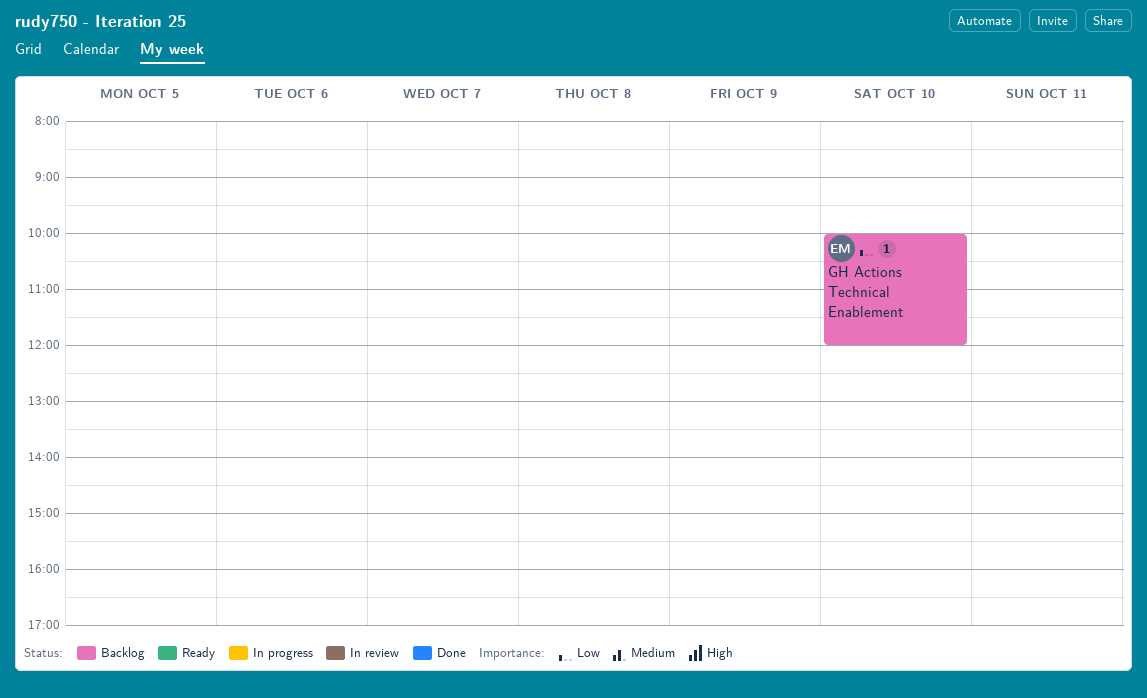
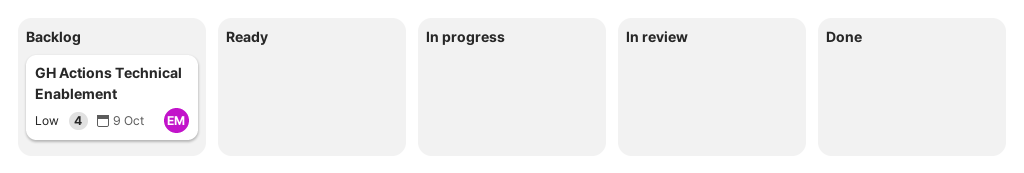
GH Actions Technical Enablement, estimate: 1 -> 4
GH Actions Technical Enablement, day: Oct 10 -> Oct 9

